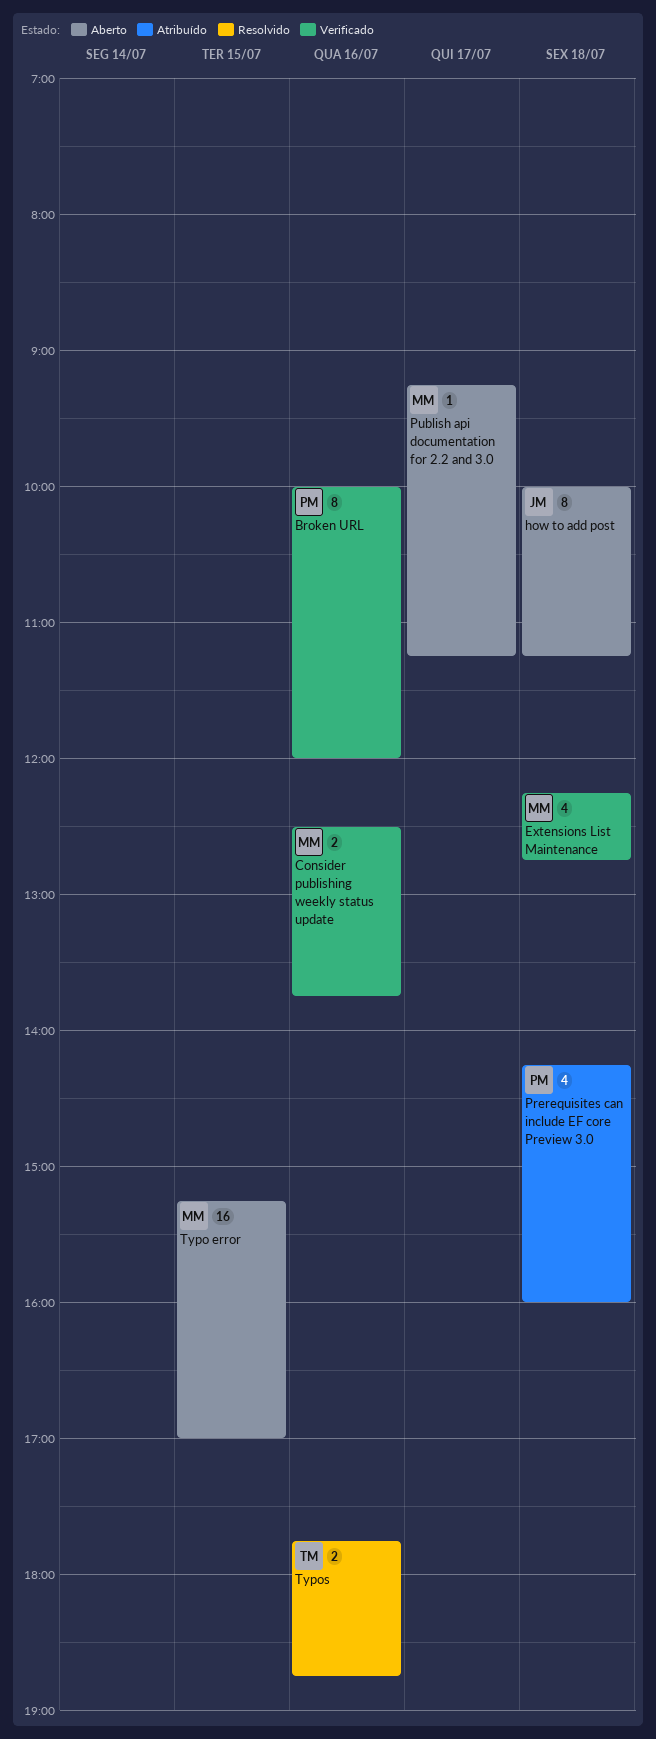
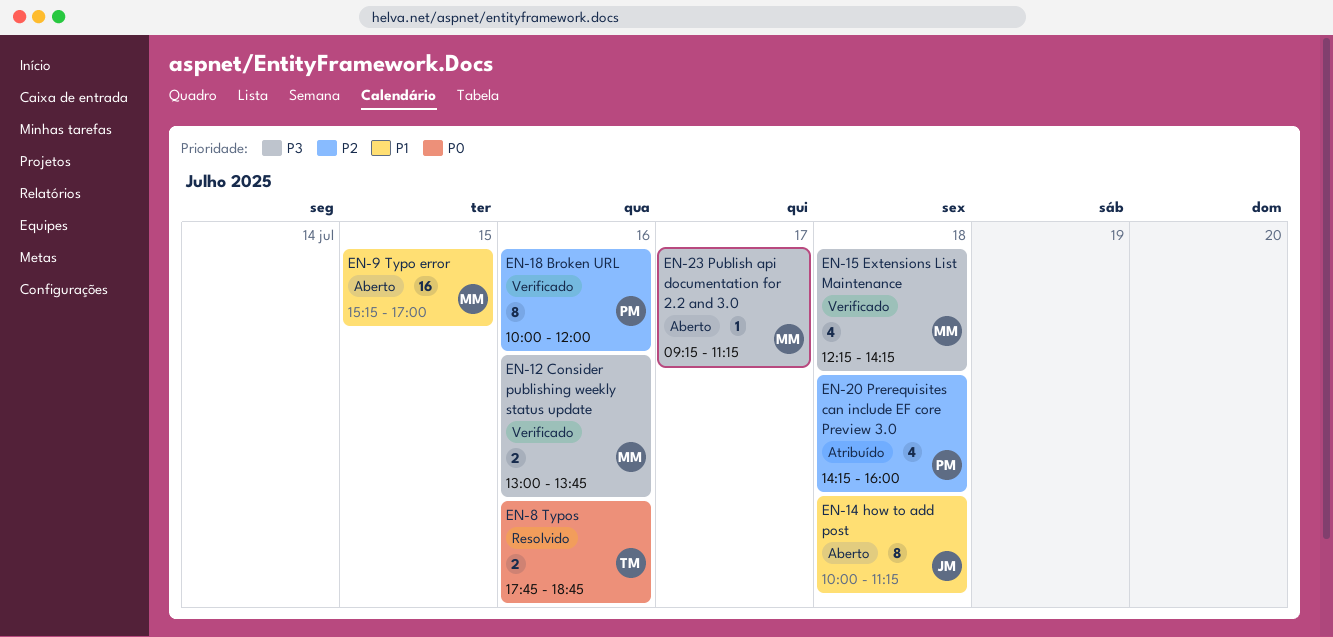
Consider publishing weekly status update, begins: 12:30 -> 13:00
Extensions List Maintenance, ends: 12:45 -> 14:15

